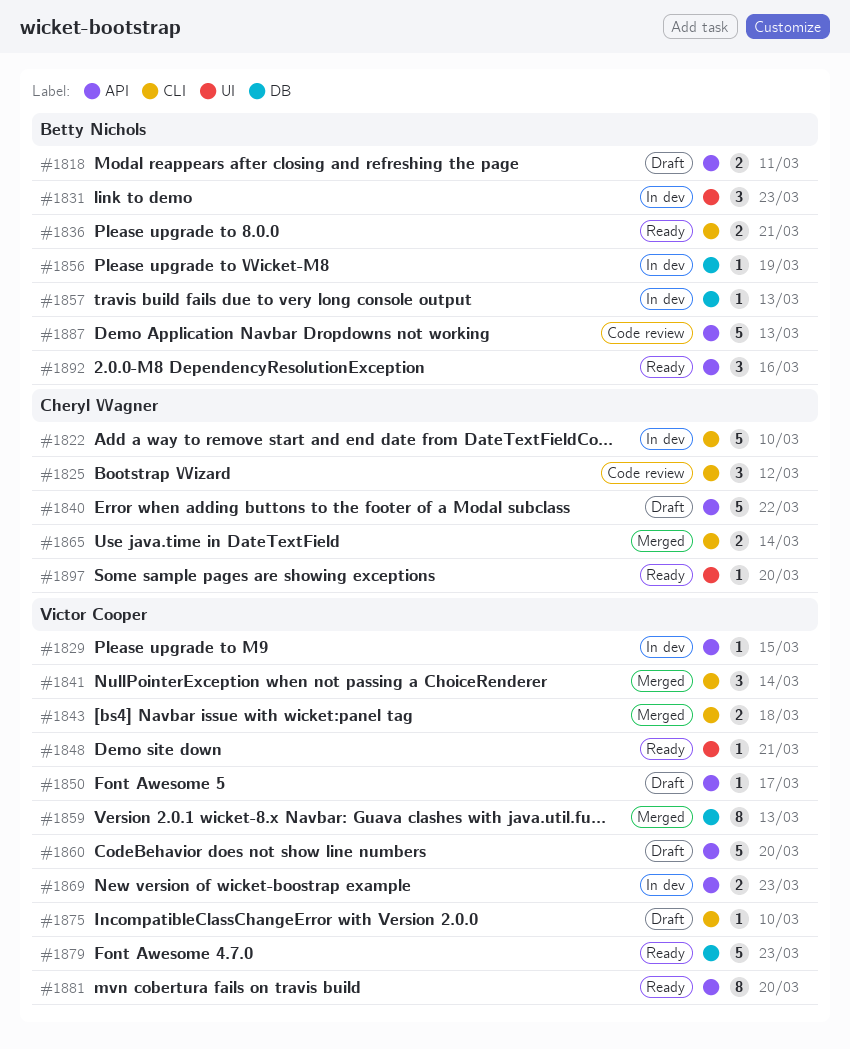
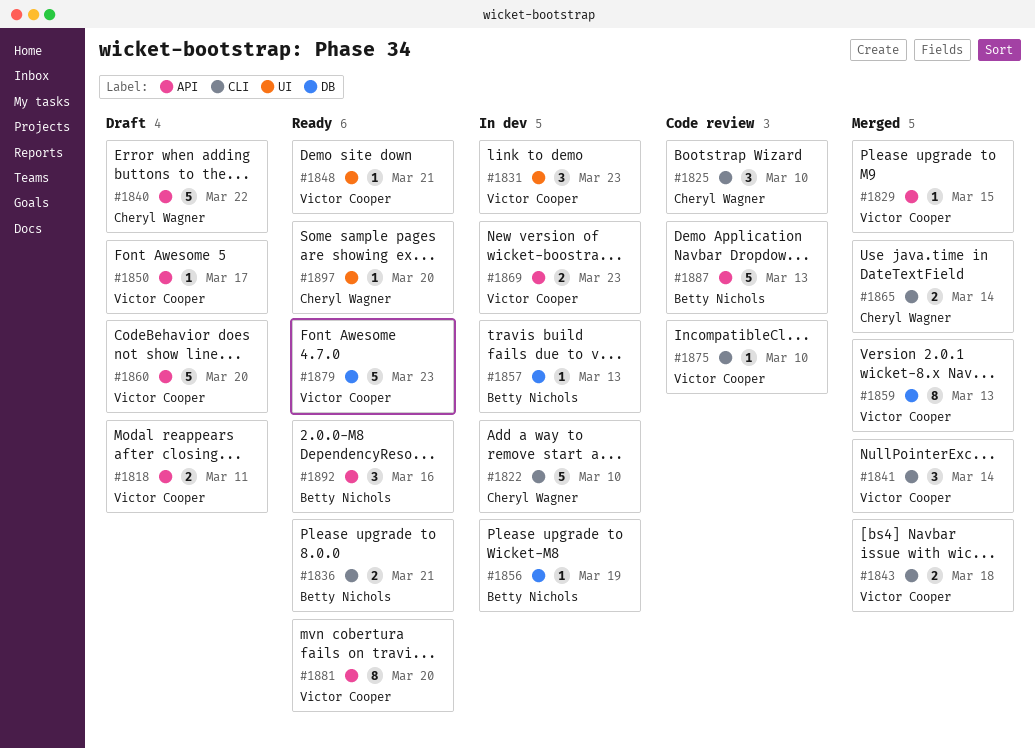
#1818, owner: Betty Nichols -> Victor Cooper
#1825, due: Mar 12 -> Mar 10
#1829, status: In dev -> Merged
#1831, owner: Betty Nichols -> Victor Cooper
#1875, status: Draft -> Code review

